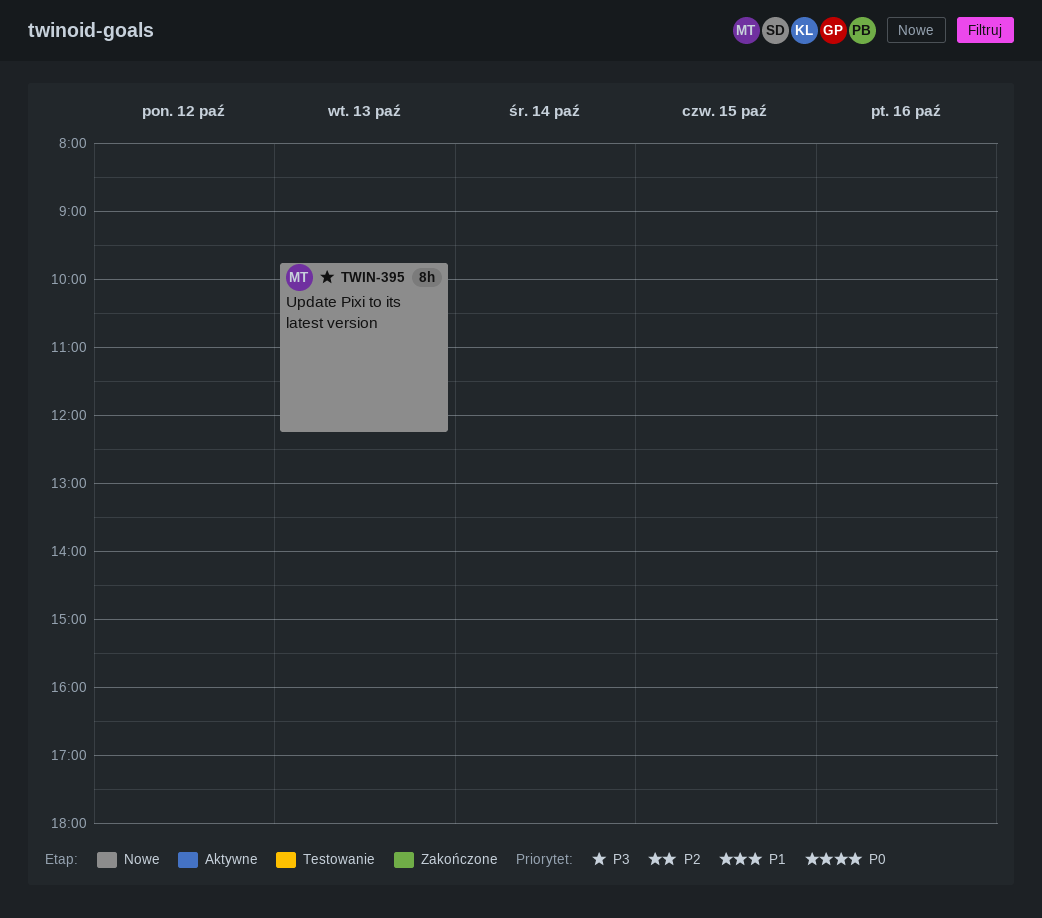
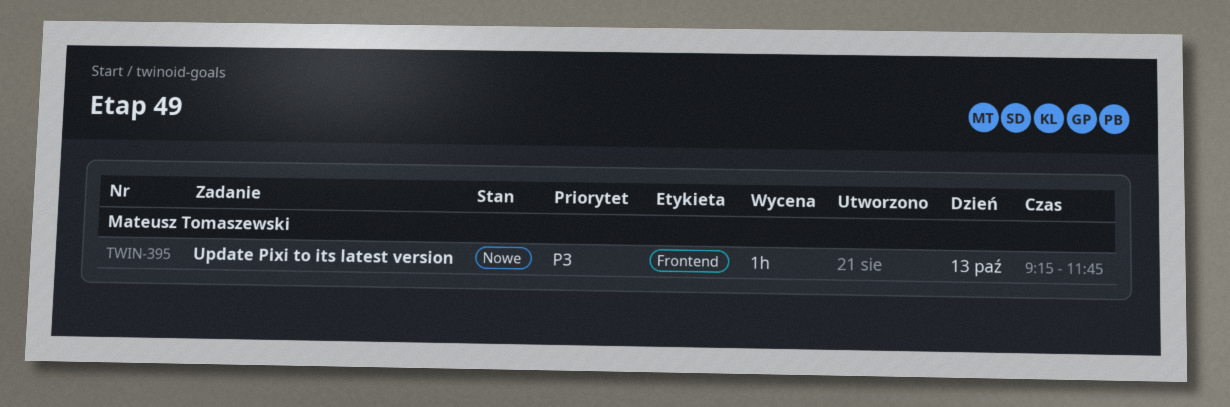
TWIN-395, estimate: 8h -> 1h
TWIN-395, begins: 09:45 -> 09:15
TWIN-395, ends: 12:15 -> 11:45

